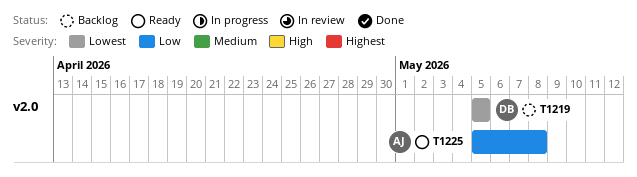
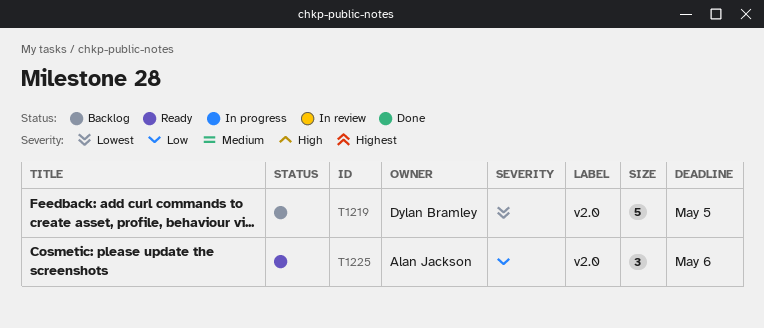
T1225, due: May 8 -> May 6

